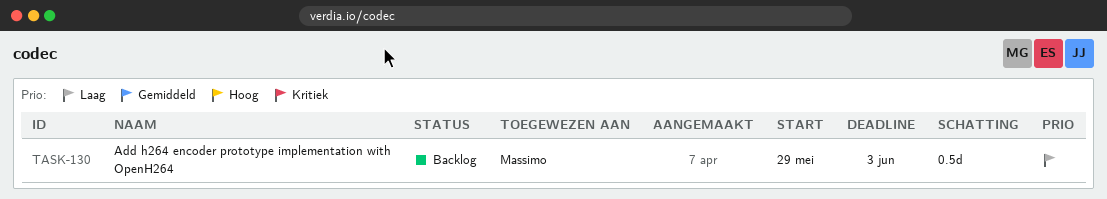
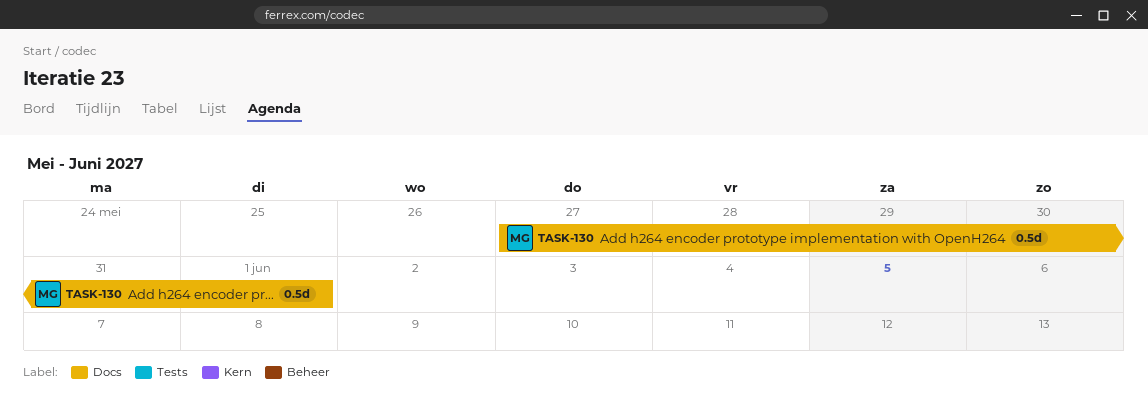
TASK-130, start: May 29 -> May 27
TASK-130, due: Jun 3 -> Jun 1

